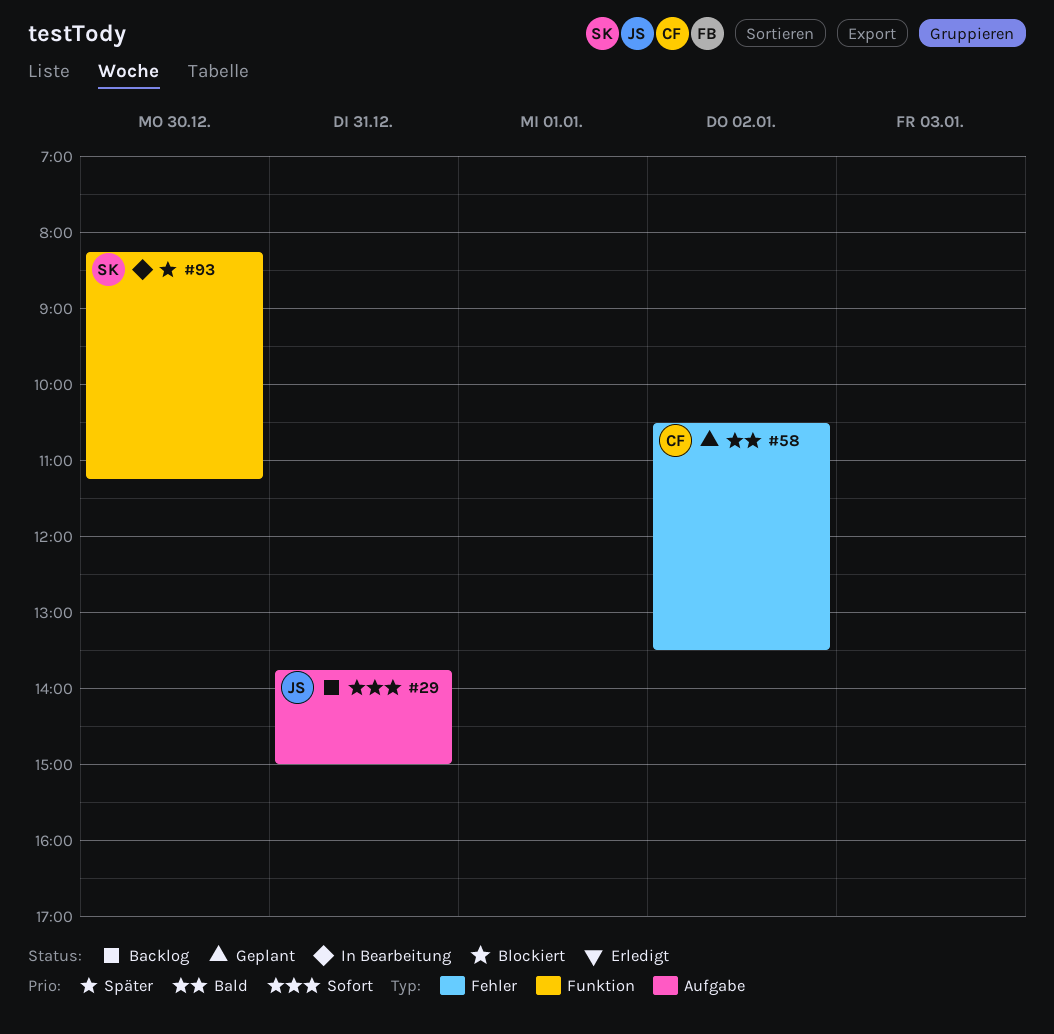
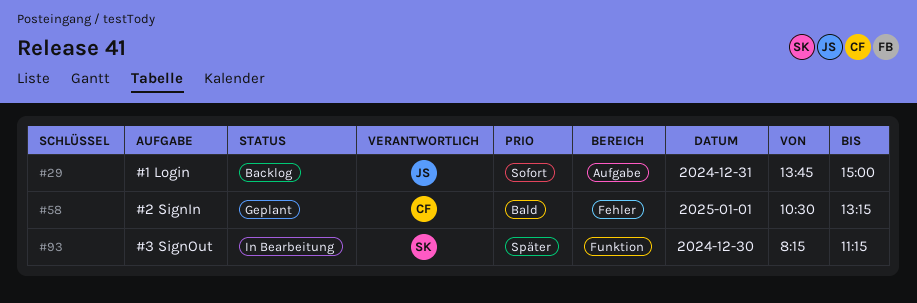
#58, day: Jan 2 -> Jan 1
#58, ends: 13:30 -> 13:15

